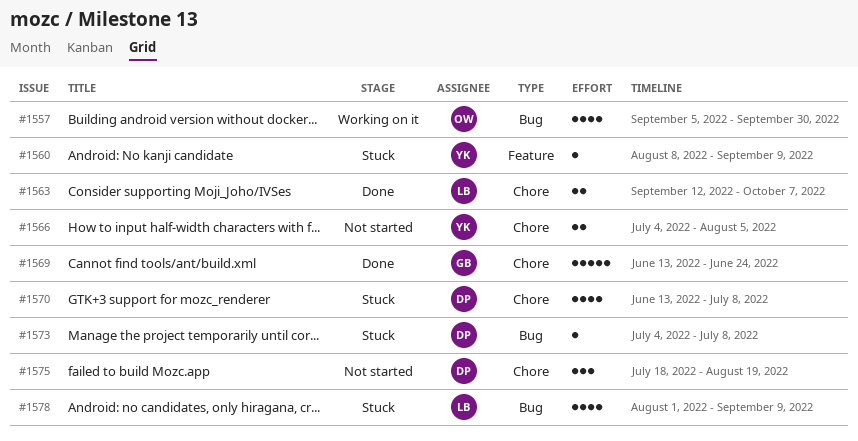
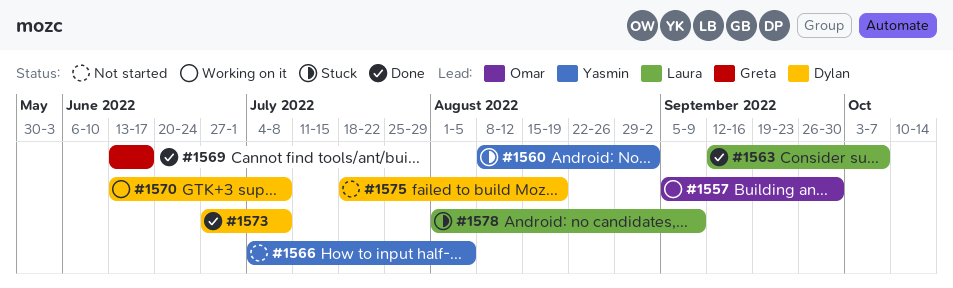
#1560, due: Sep 9 -> Sep 2
#1569, due: Jun 24 -> Jun 17
#1570, status: Stuck -> Working on it
#1573, status: Stuck -> Done
#1573, start: Jul 4 -> Jun 27

